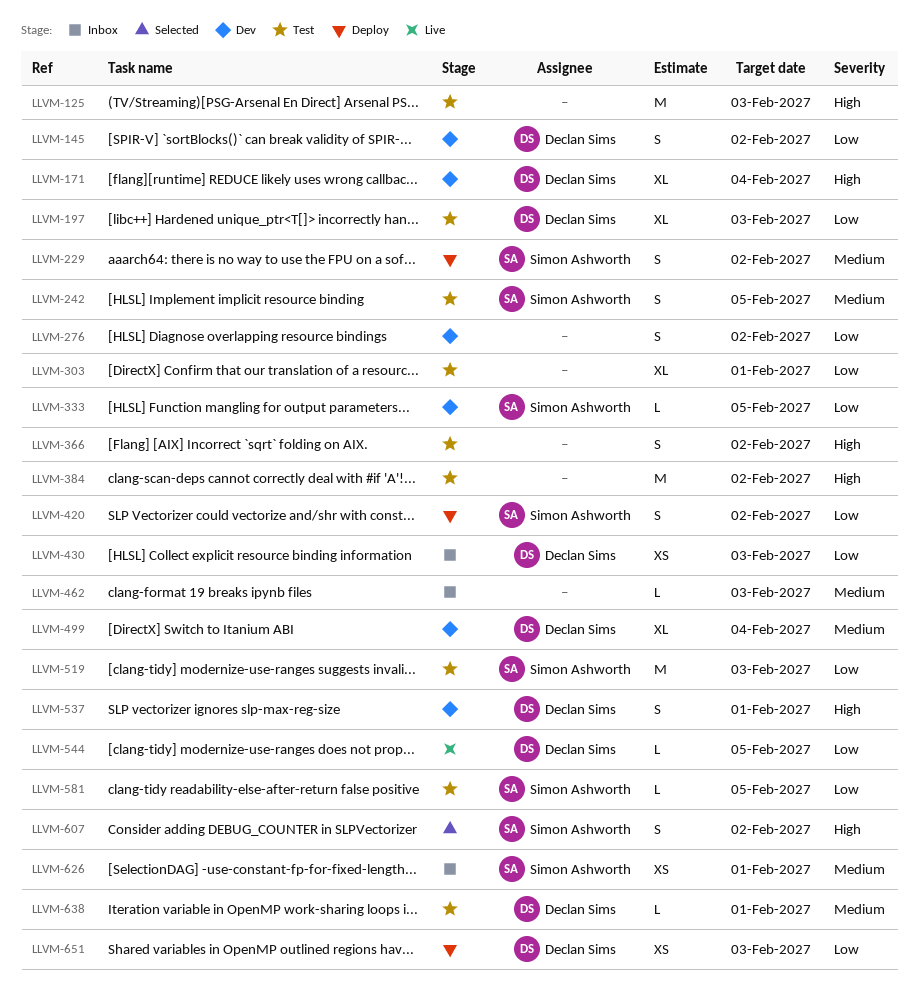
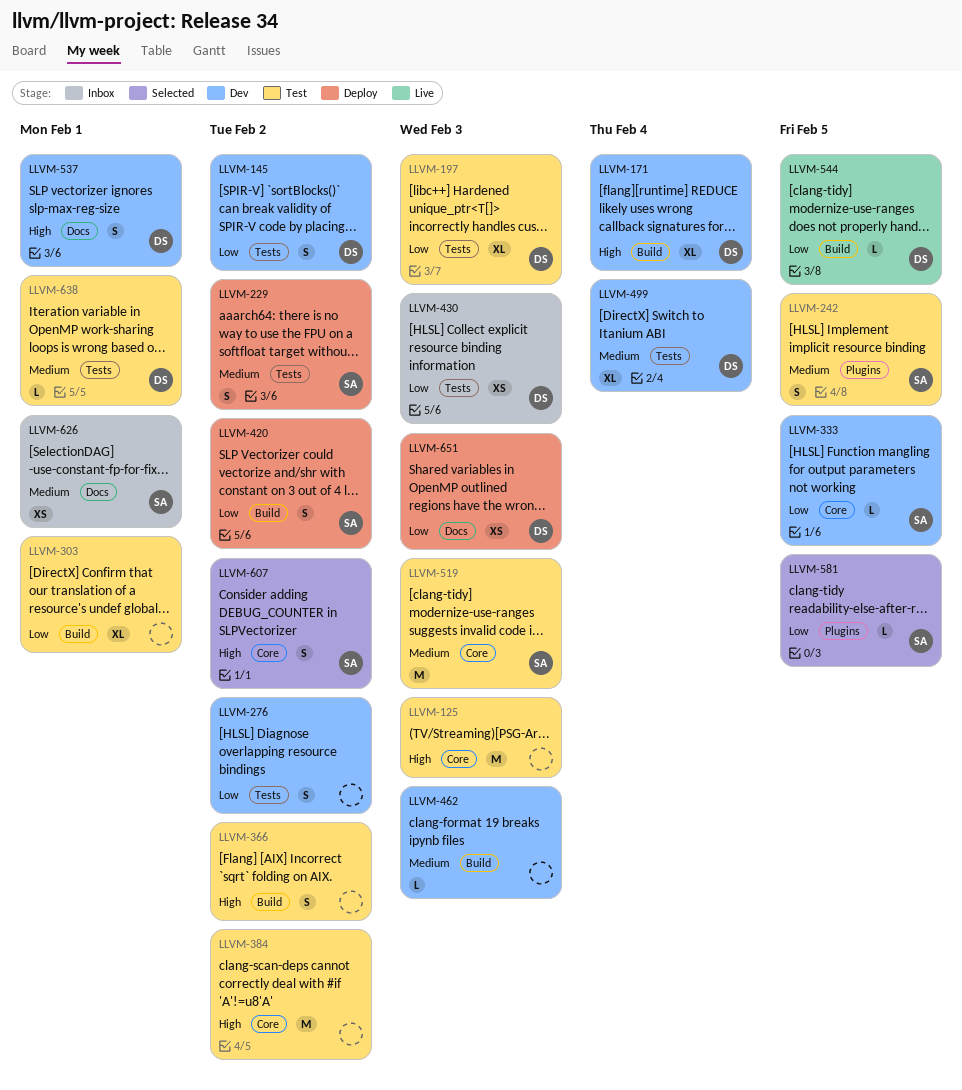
LLVM-462, status: Inbox -> Dev
LLVM-519, priority: Low -> Medium
LLVM-581, status: Test -> Selected

